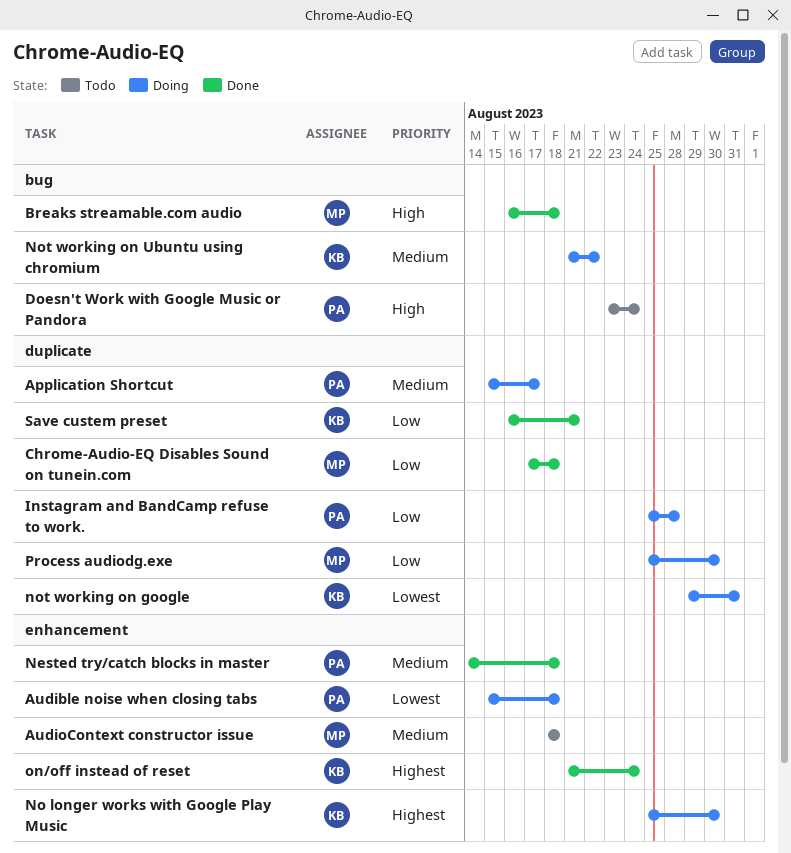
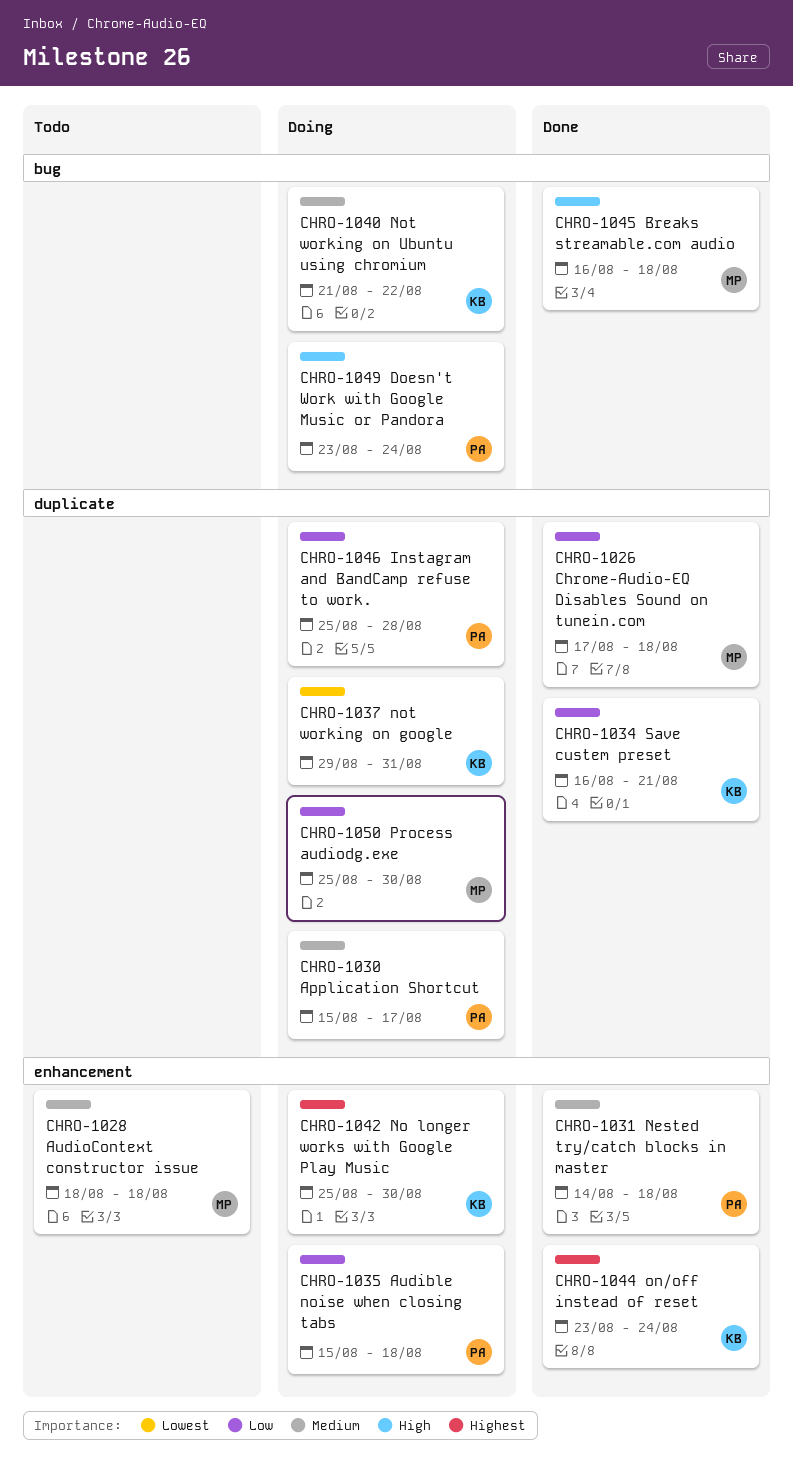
Audible noise when closing tabs, priority: Lowest -> Low
Doesn't Work with Google Music or Pandora, status: Todo -> Doing
on/off instead of reset, start: Aug 21 -> Aug 23

